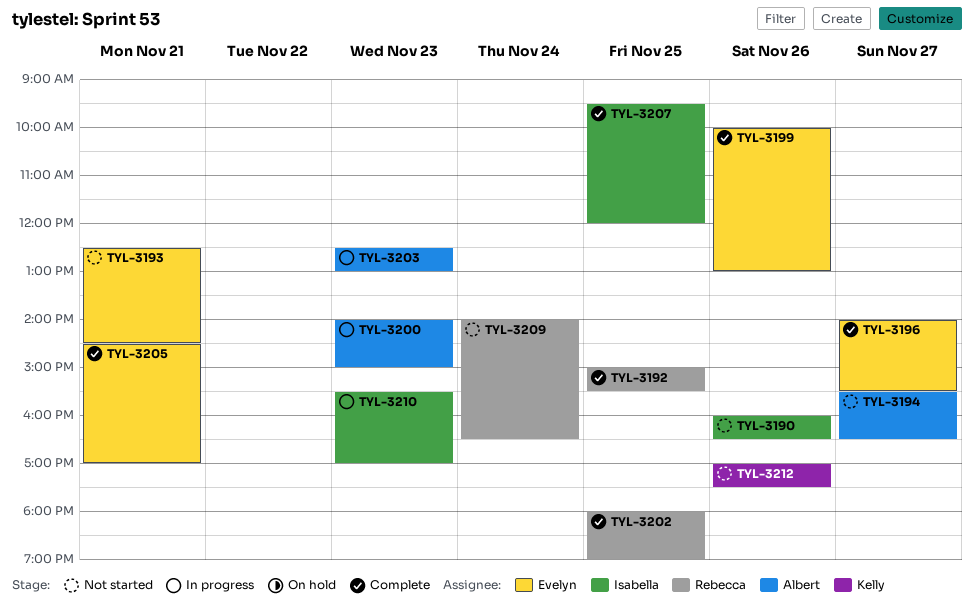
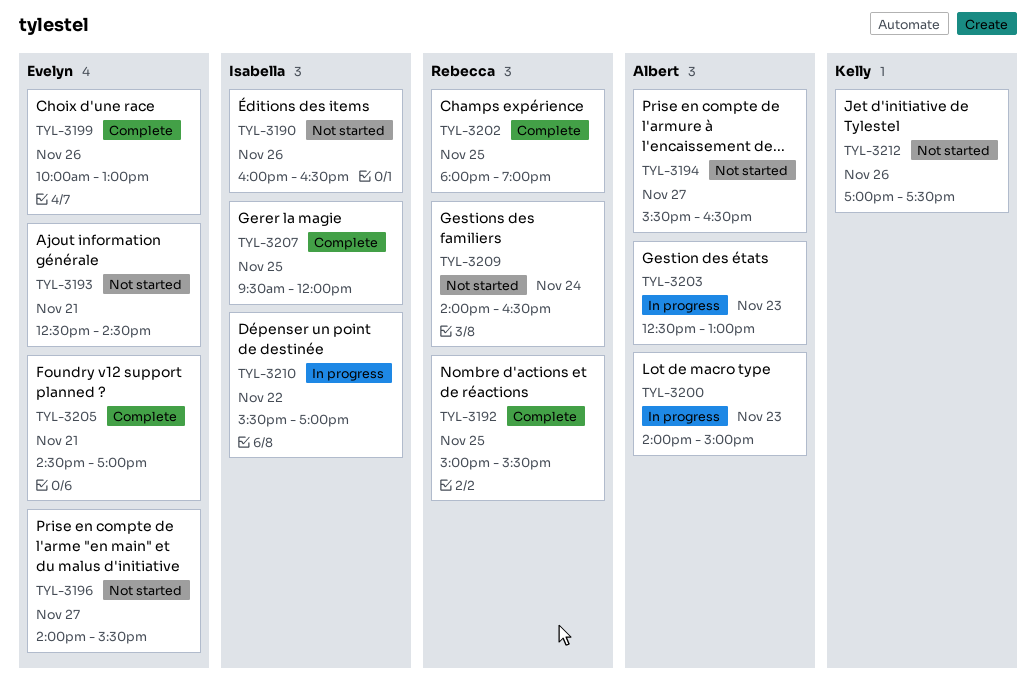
TYL-3196, status: Complete -> Not started
TYL-3210, day: Nov 23 -> Nov 22

